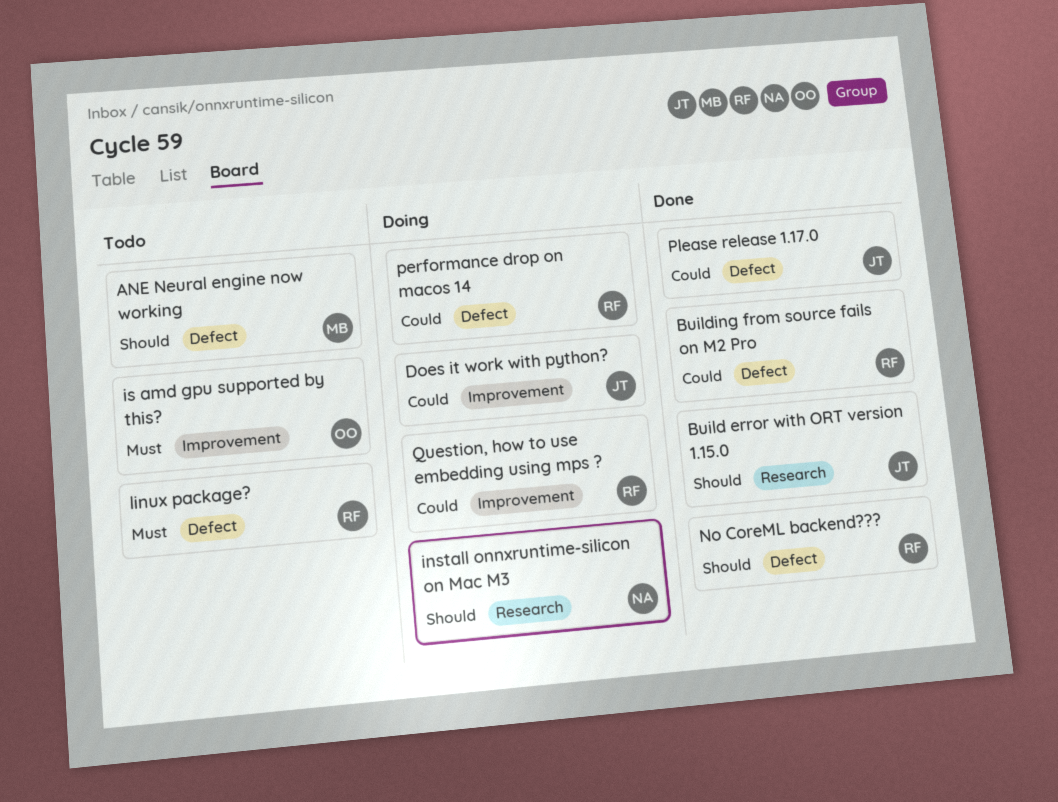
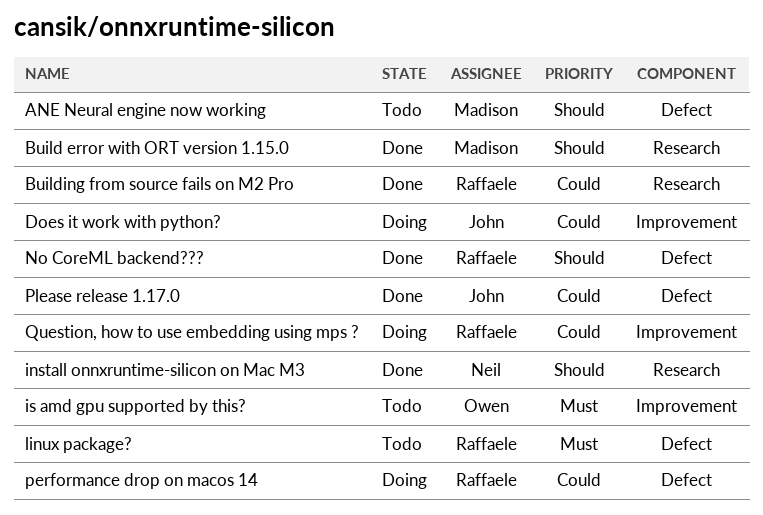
Build error with ORT version 1.15.0, owner: John -> Madison
Building from source fails on M2 Pro, label: Defect -> Research
install onnxruntime-silicon on Mac M3, status: Doing -> Done

